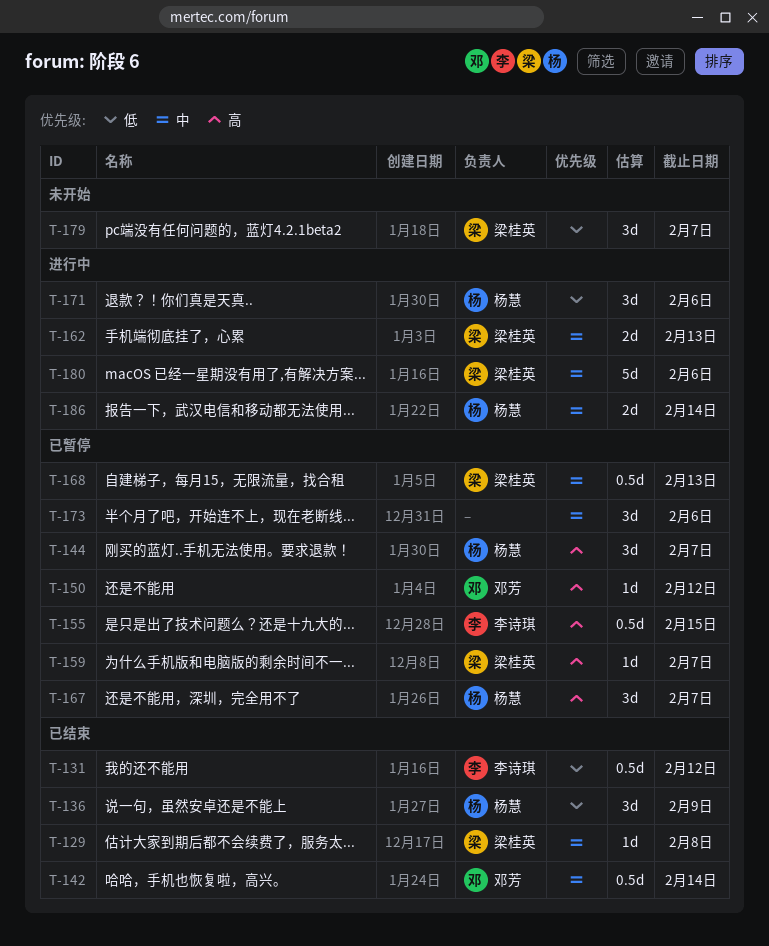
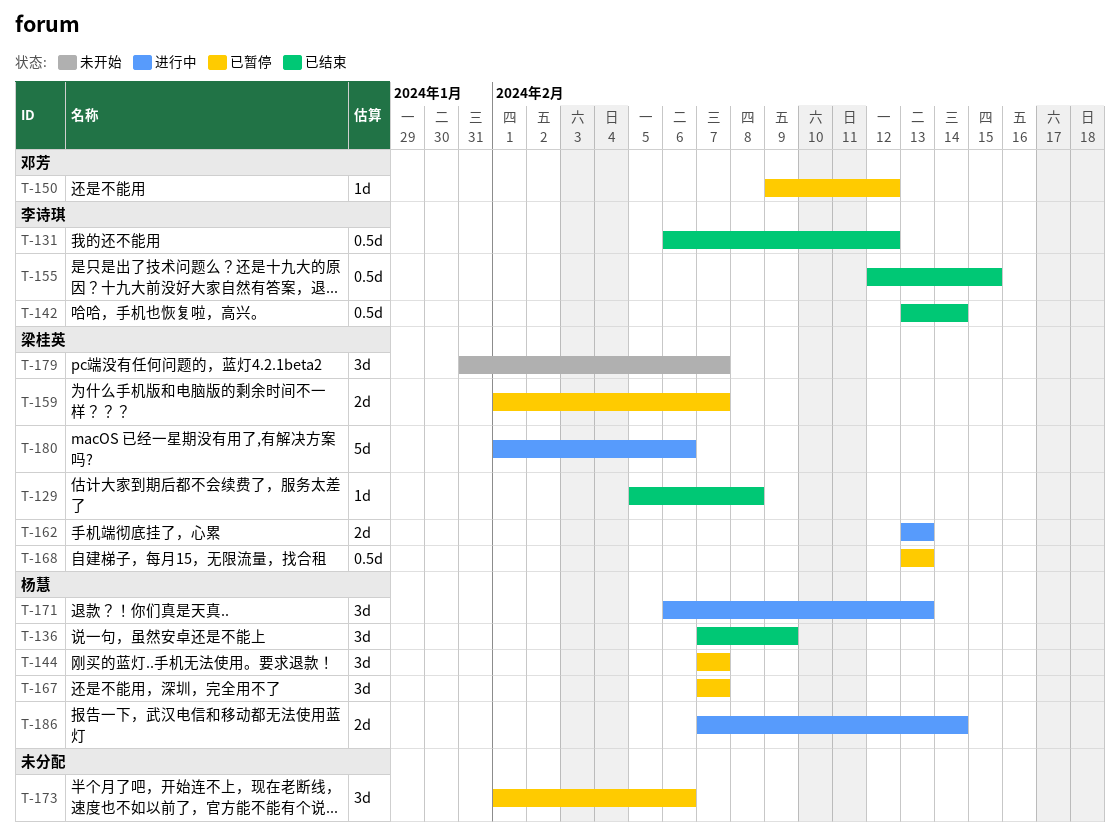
T-142, owner: 邓芳 -> 李诗琪
T-155, status: 已暂停 -> 已结束
T-159, estimate: 1d -> 2d
T-171, due: Feb 6 -> Feb 13

